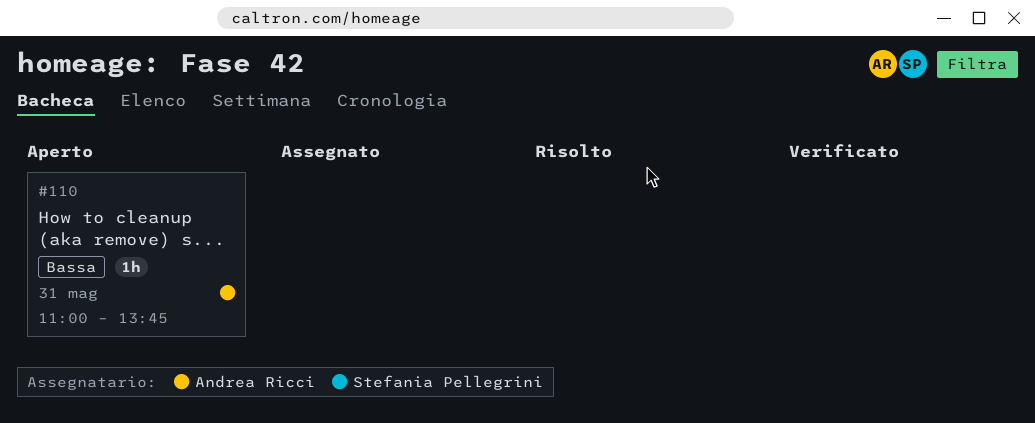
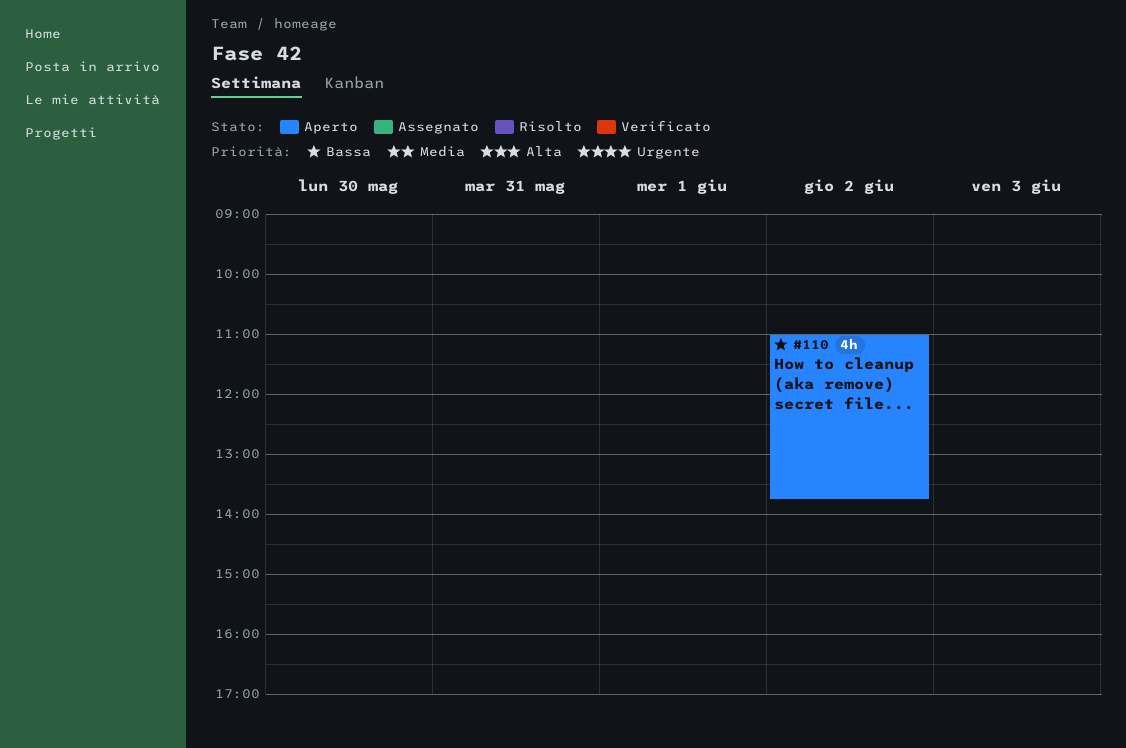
#110, estimate: 1h -> 4h
#110, day: May 31 -> Jun 2

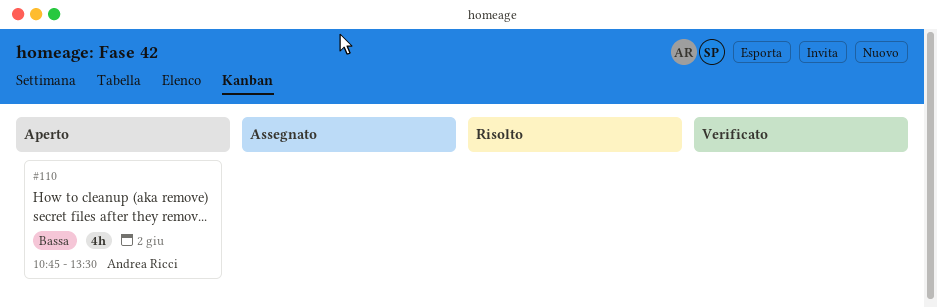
#110, begins: 11:00 -> 10:45
#110, ends: 13:45 -> 13:30

